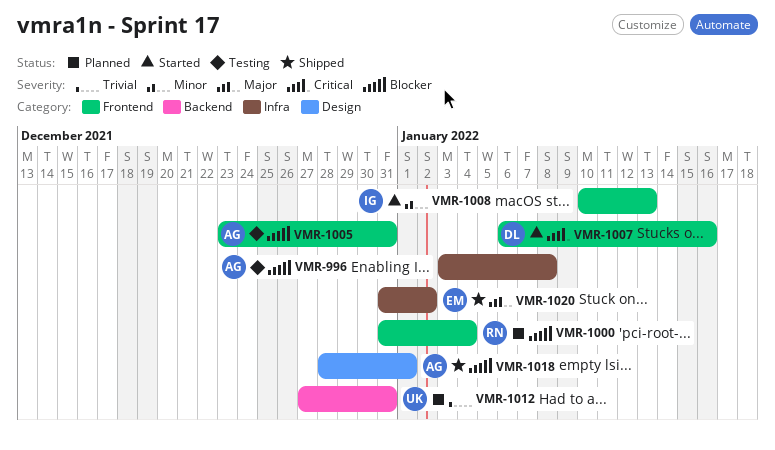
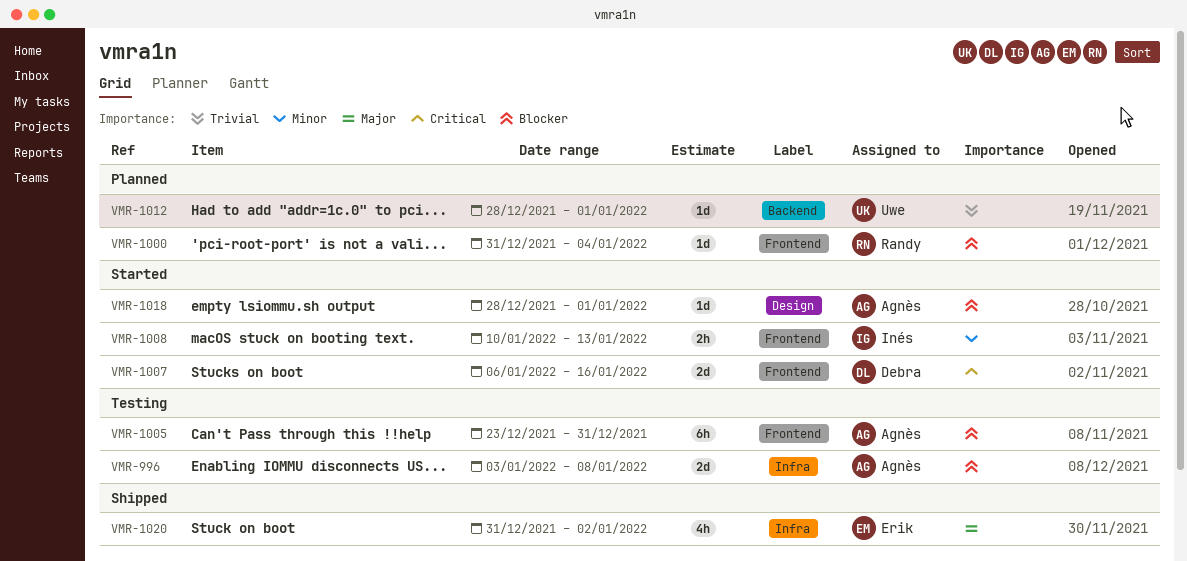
VMR-1012, start: Dec 27 -> Dec 28
VMR-1012, due: Dec 31 -> Jan 1
VMR-1018, status: Shipped -> Started

